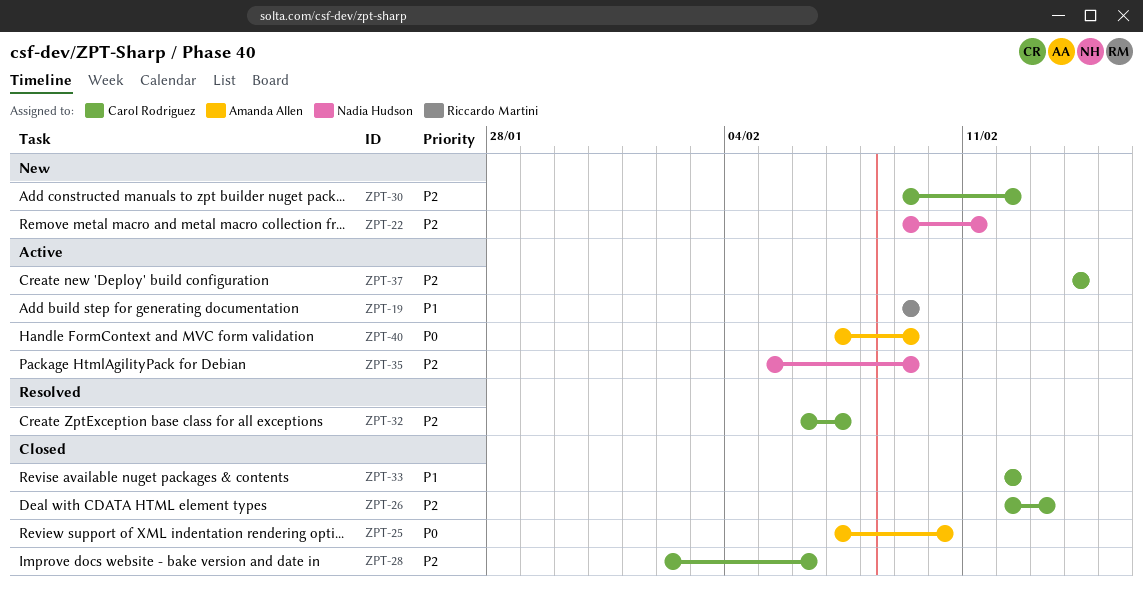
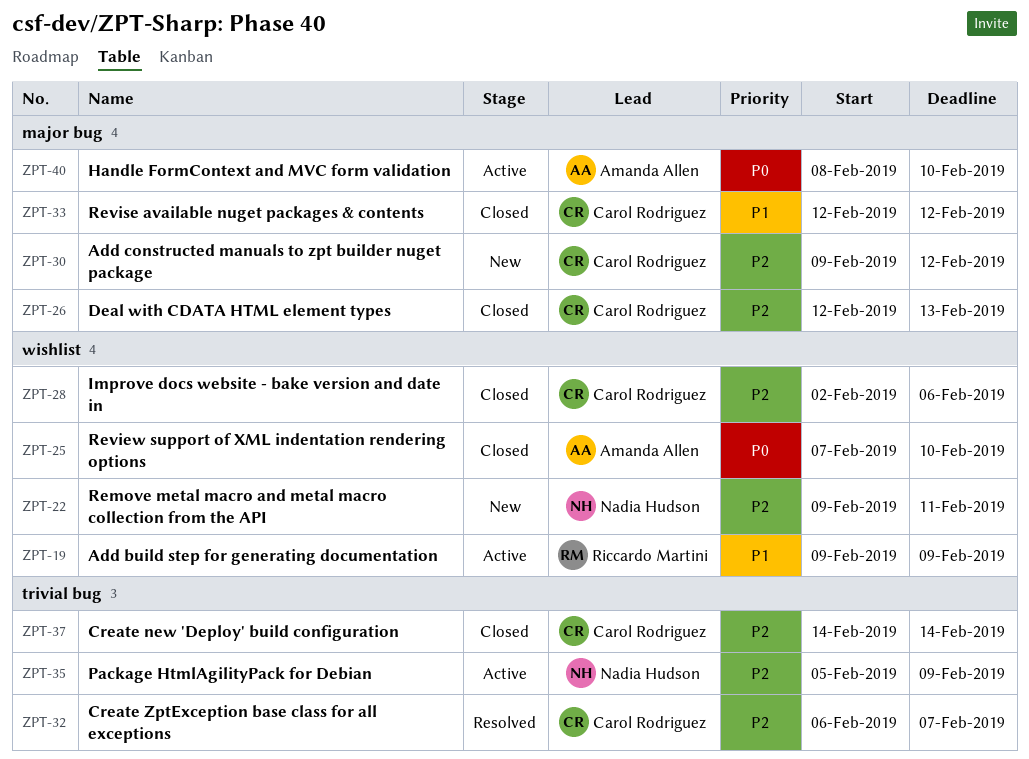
ZPT-37, status: Active -> Closed
ZPT-40, start: Feb 7 -> Feb 8
ZPT-40, due: Feb 9 -> Feb 10

